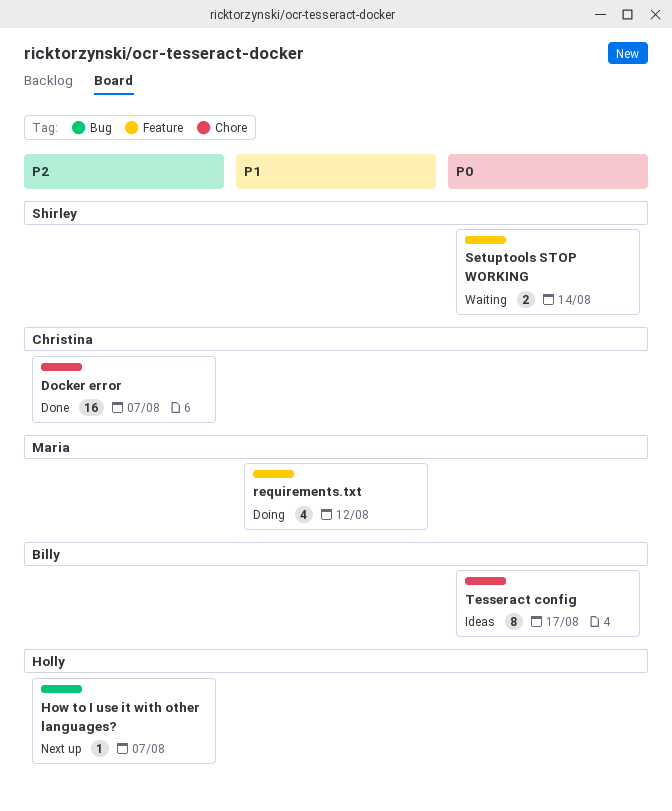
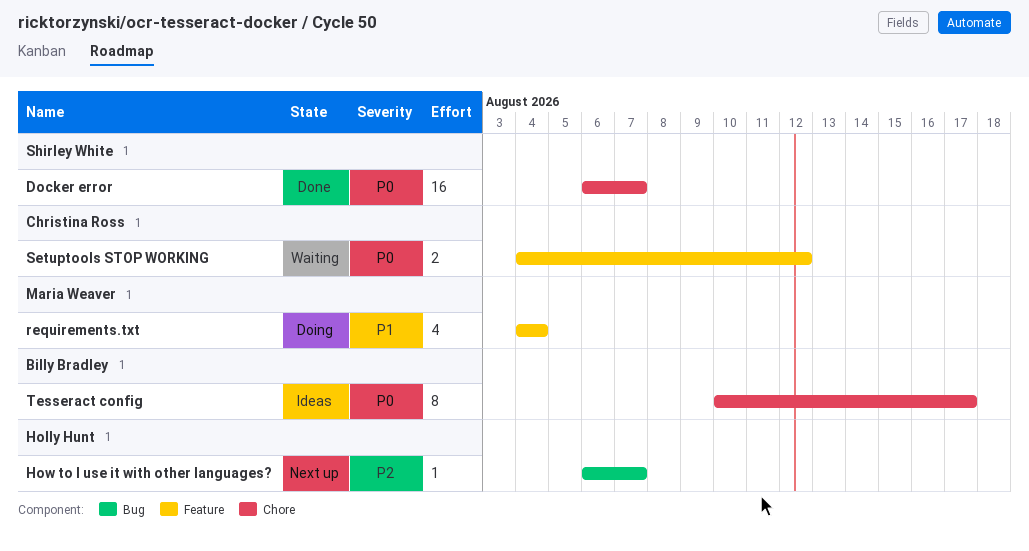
Docker error, owner: Christina Ross -> Shirley White
Docker error, priority: P2 -> P0
requirements.txt, due: Aug 12 -> Aug 4
Setuptools STOP WORKING, owner: Shirley White -> Christina Ross
Setuptools STOP WORKING, due: Aug 14 -> Aug 12

